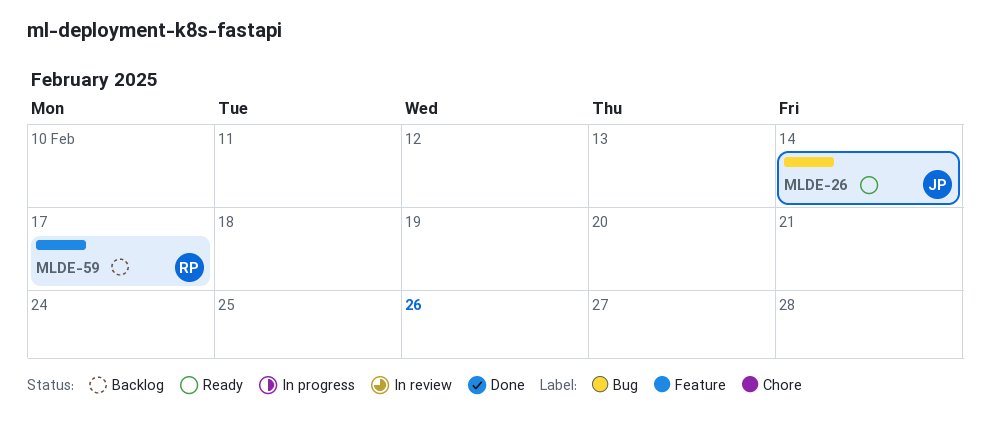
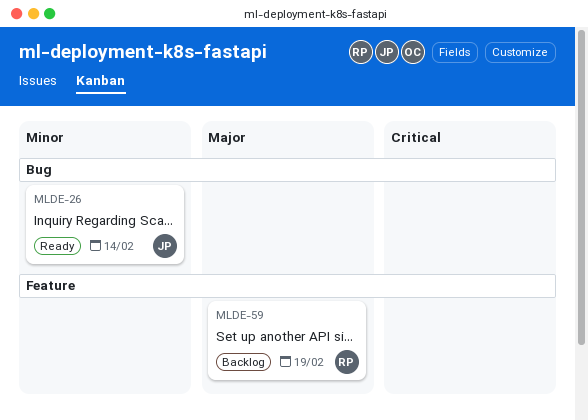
MLDE-59, due: Feb 17 -> Feb 19

